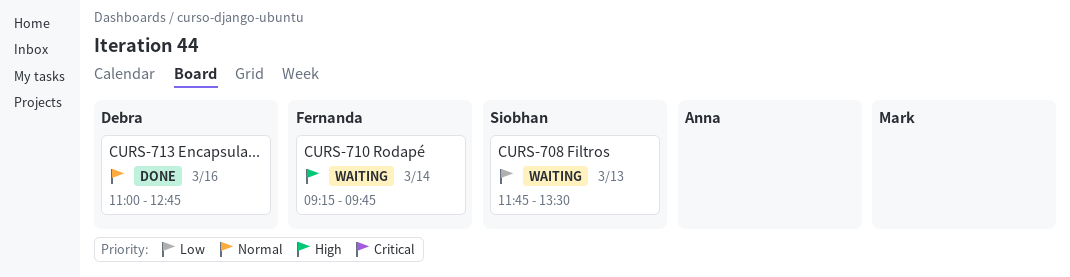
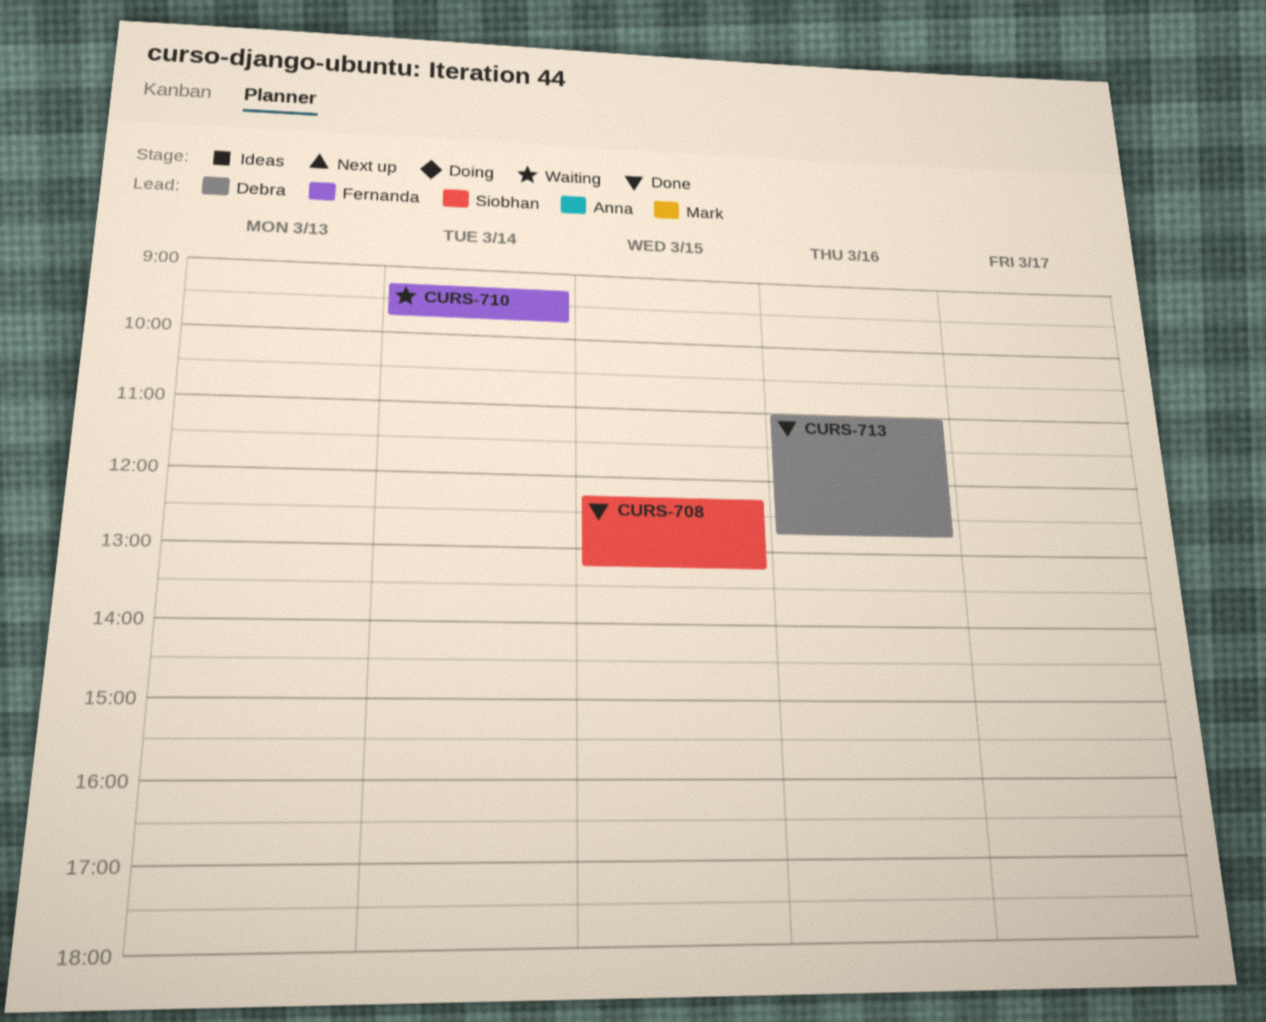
CURS-708, status: Waiting -> Done
CURS-708, day: Mar 13 -> Mar 15
CURS-708, begins: 11:45 -> 12:15
CURS-708, ends: 13:30 -> 13:15

